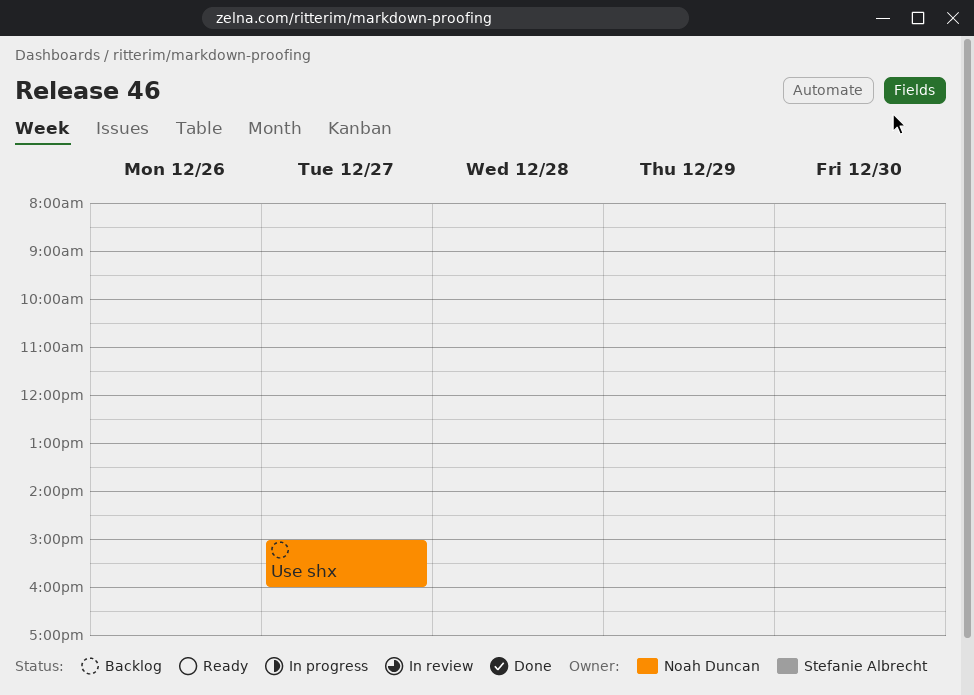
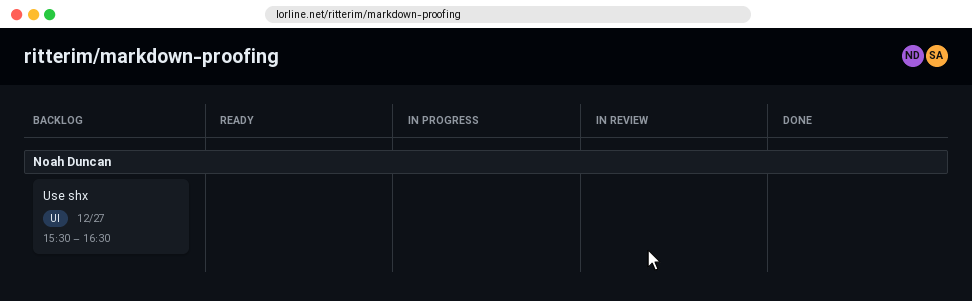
Use shx, begins: 15:00 -> 15:30
Use shx, ends: 16:00 -> 16:30

